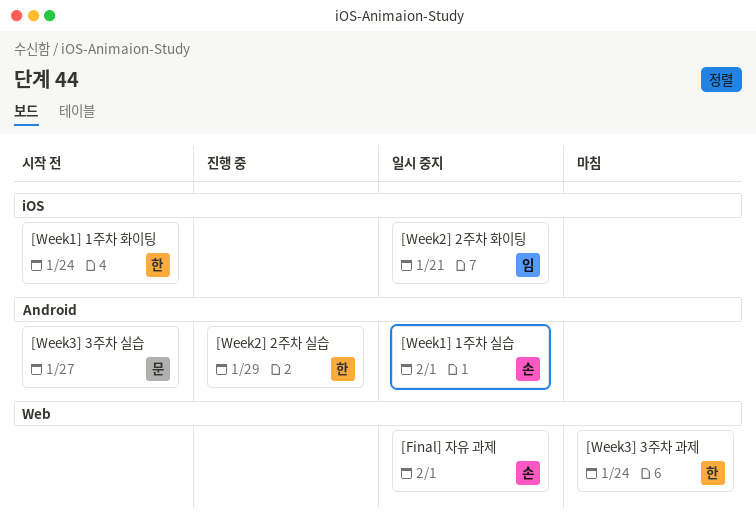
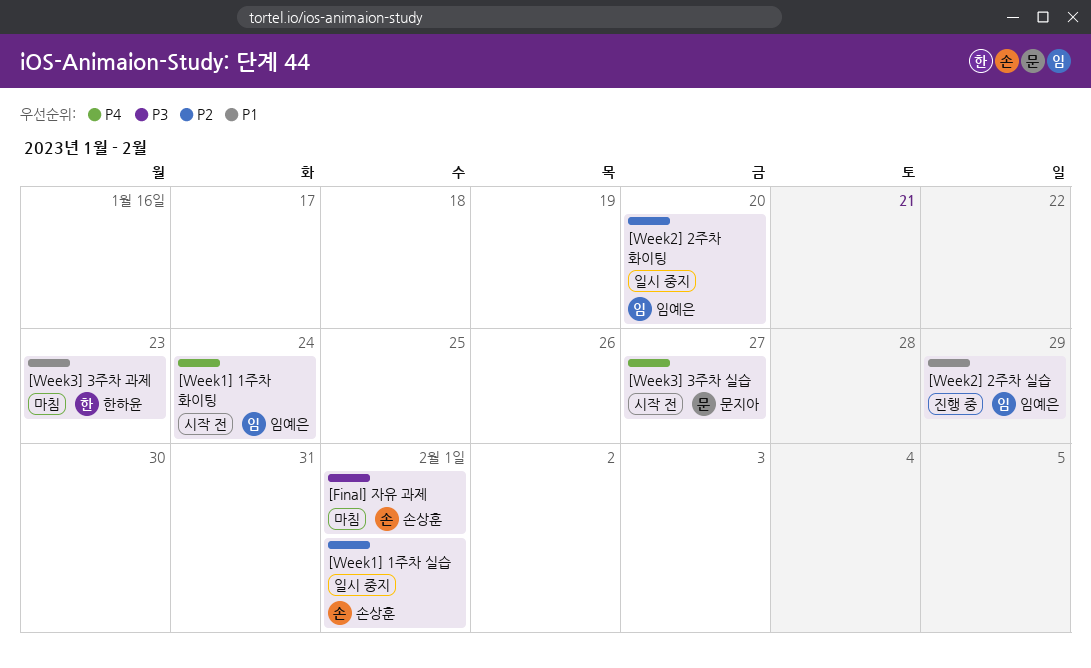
[Final] 자유 과제, status: 일시 중지 -> 마침
[Week1] 1주차 화이팅, owner: 한하윤 -> 임예은
[Week2] 2주차 실습, owner: 한하윤 -> 임예은
[Week2] 2주차 화이팅, due: Jan 21 -> Jan 20
[Week3] 3주차 과제, due: Jan 24 -> Jan 23

